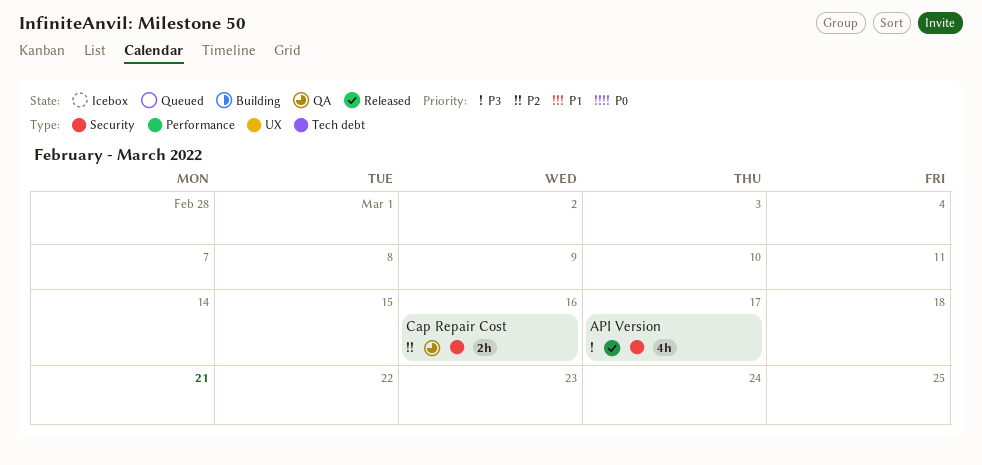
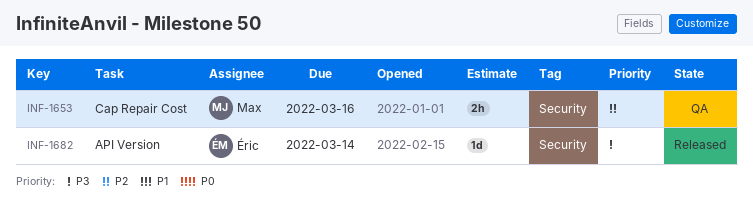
API Version, estimate: 4h -> 1d
API Version, due: Mar 17 -> Mar 14

